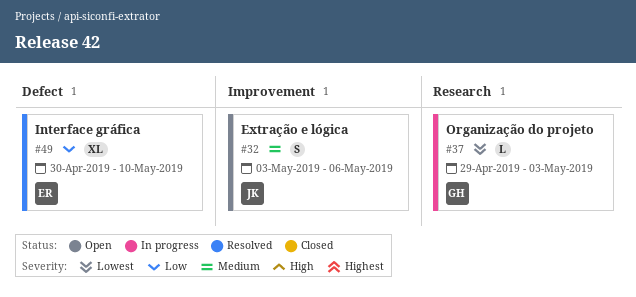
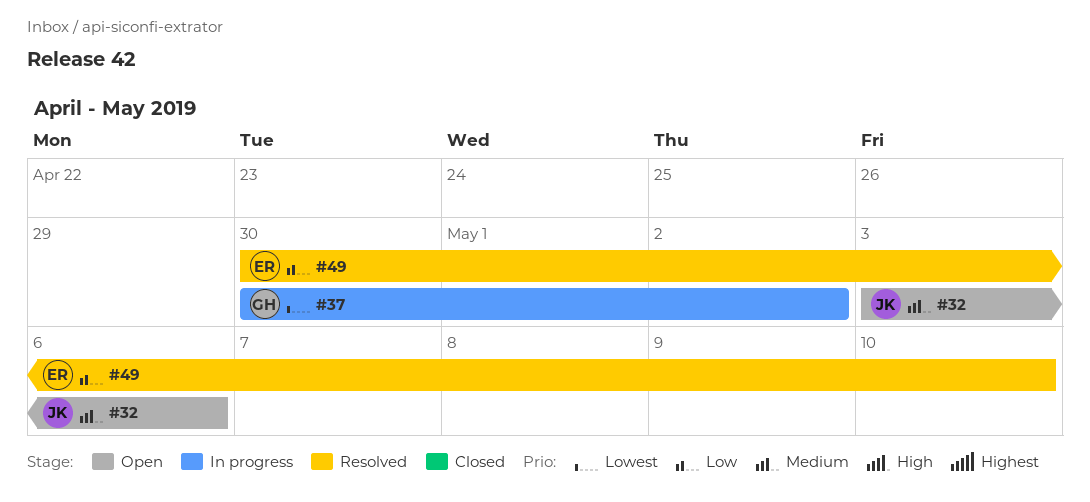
#37, start: Apr 29 -> Apr 30
#37, due: May 3 -> May 2

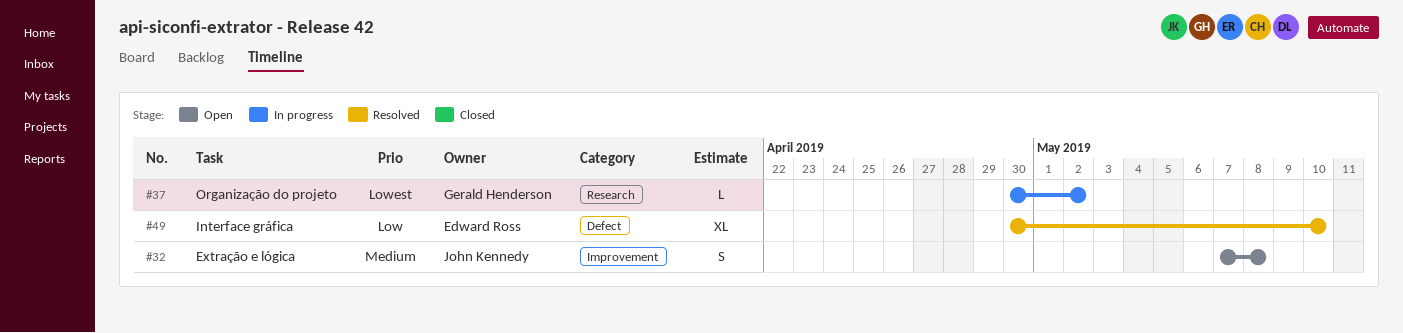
#32, start: May 3 -> May 7
#32, due: May 6 -> May 8

